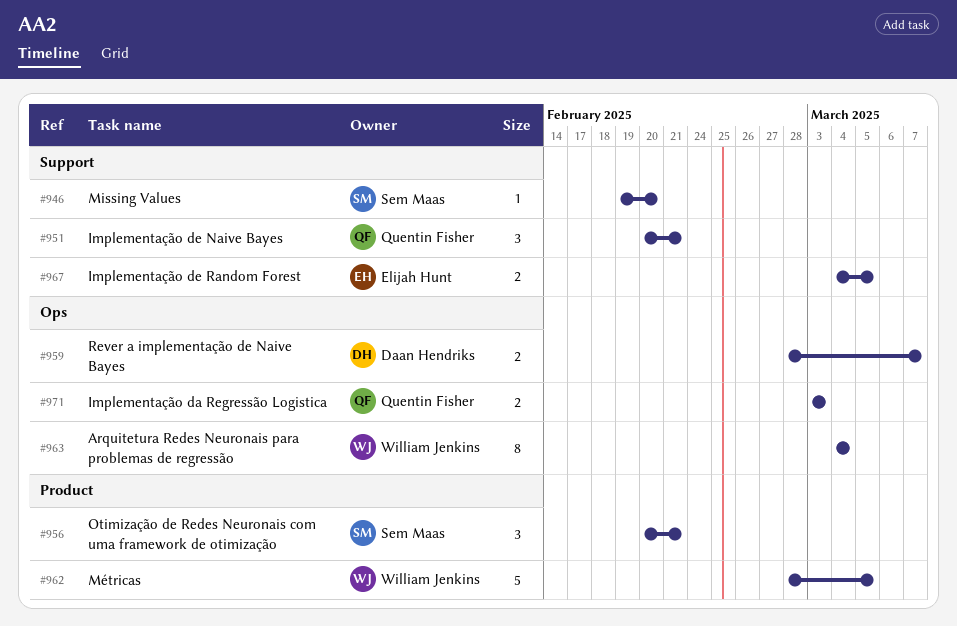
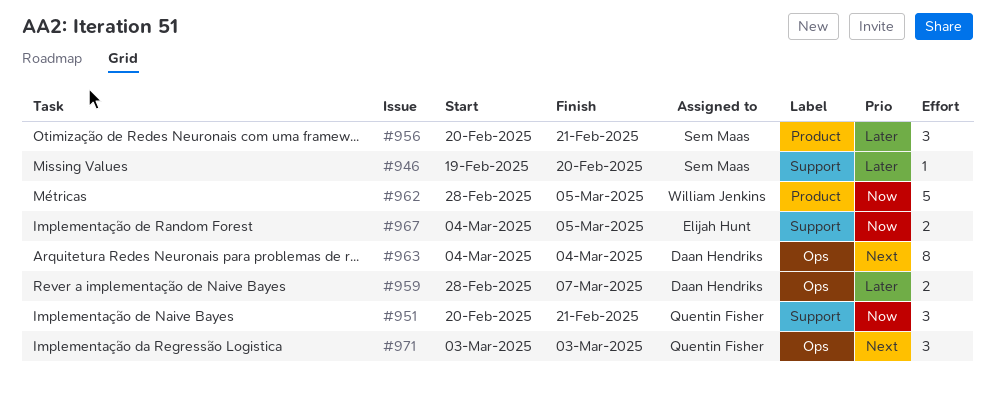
#963, owner: William Jenkins -> Daan Hendriks
#971, estimate: 2 -> 3

